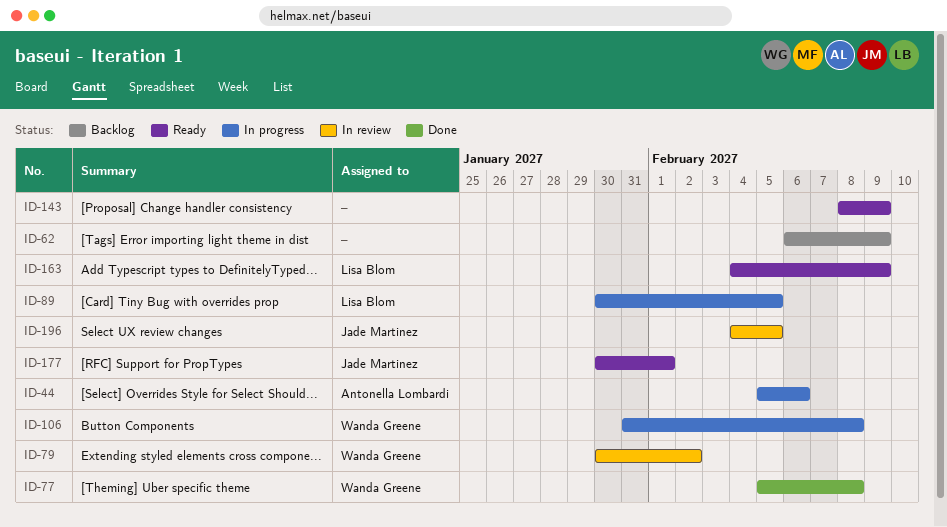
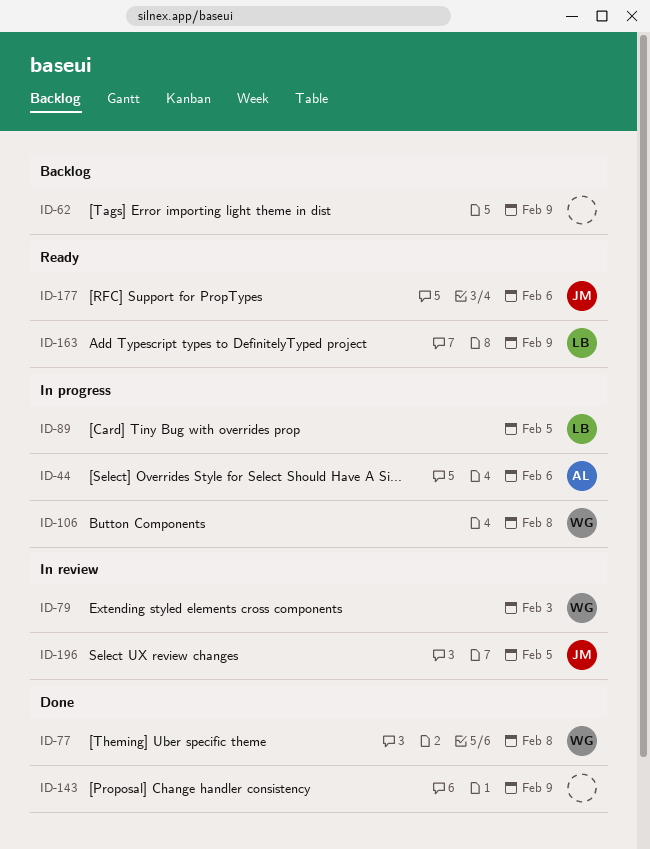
ID-79, due: Feb 2 -> Feb 3
ID-143, status: Ready -> Done
ID-177, due: Feb 1 -> Feb 6

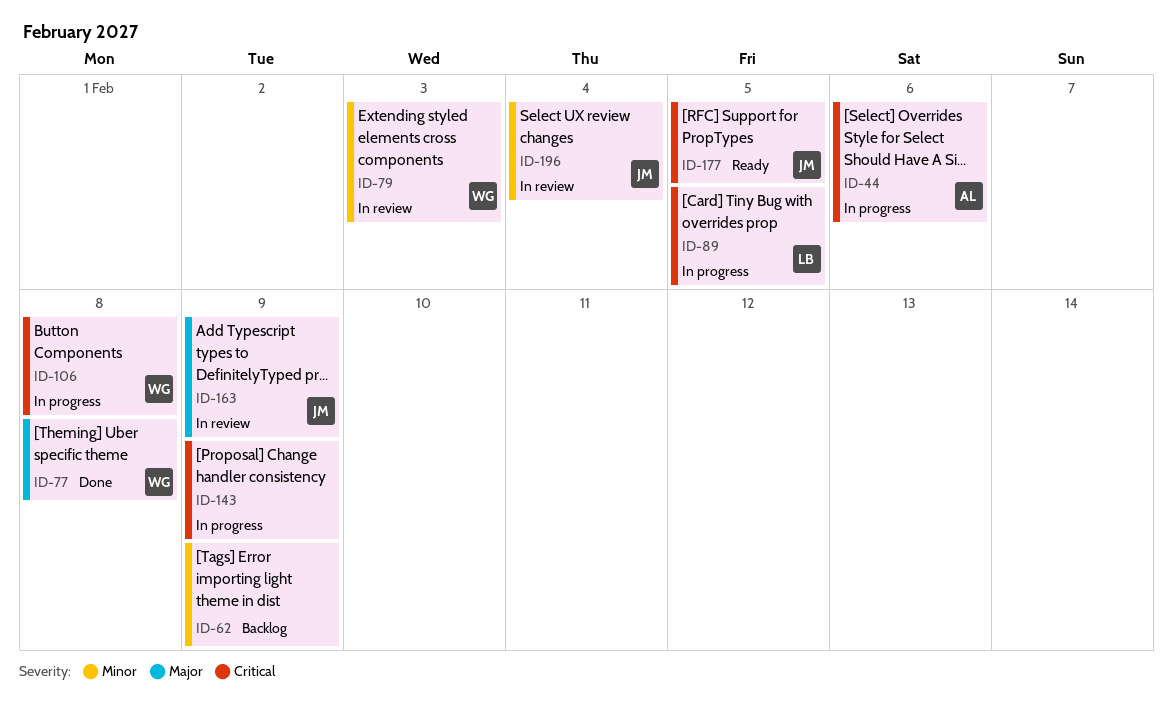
ID-143, status: Done -> In progress
ID-163, status: Ready -> In review
ID-163, owner: LB -> JM
ID-177, due: Feb 6 -> Feb 5
ID-196, due: Feb 5 -> Feb 4

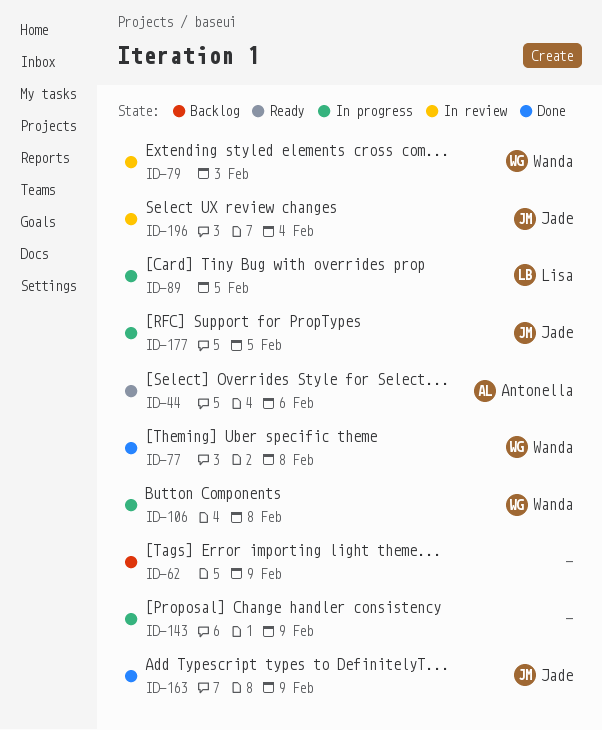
ID-44, status: In progress -> Ready
ID-163, status: In review -> Done
ID-177, status: Ready -> In progress

